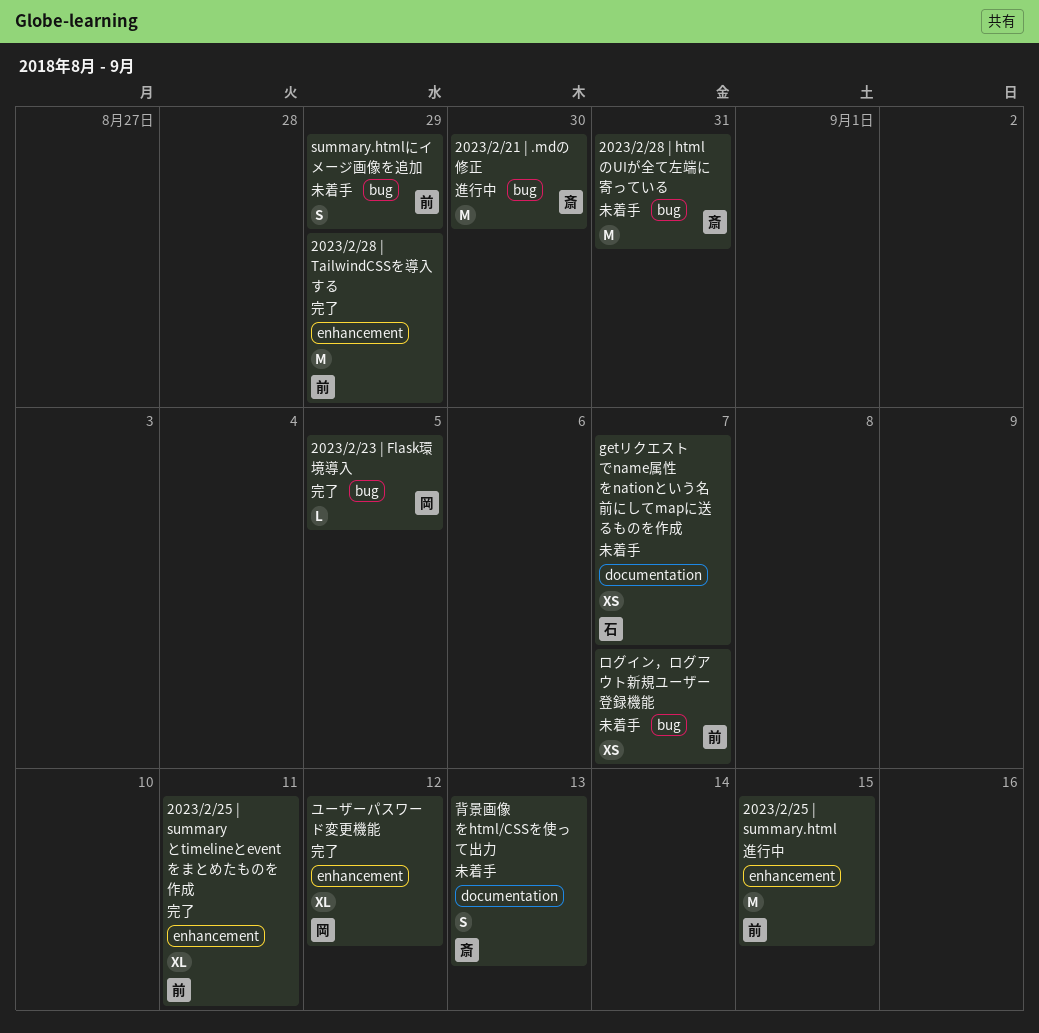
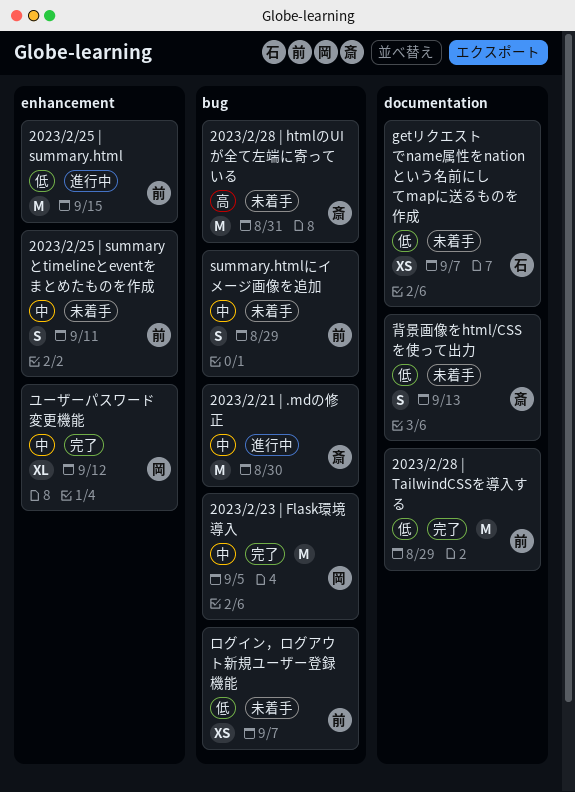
2023/2/23 | Flask環境導入, estimate: L -> M
2023/2/25 | summaryとtimelineとeventをまとめたものを作成, status: 完了 -> 未着手
2023/2/25 | summaryとtimelineとeventをまとめたものを作成, estimate: XL -> S
2023/2/28 | TailwindCSSを導入する, label: enhancement -> documentation

